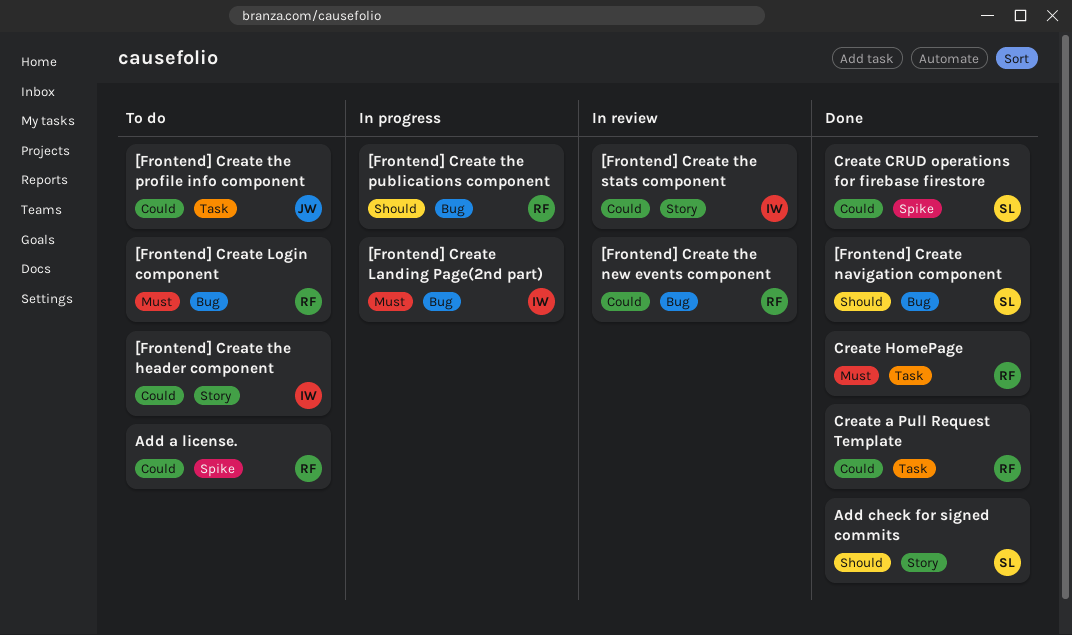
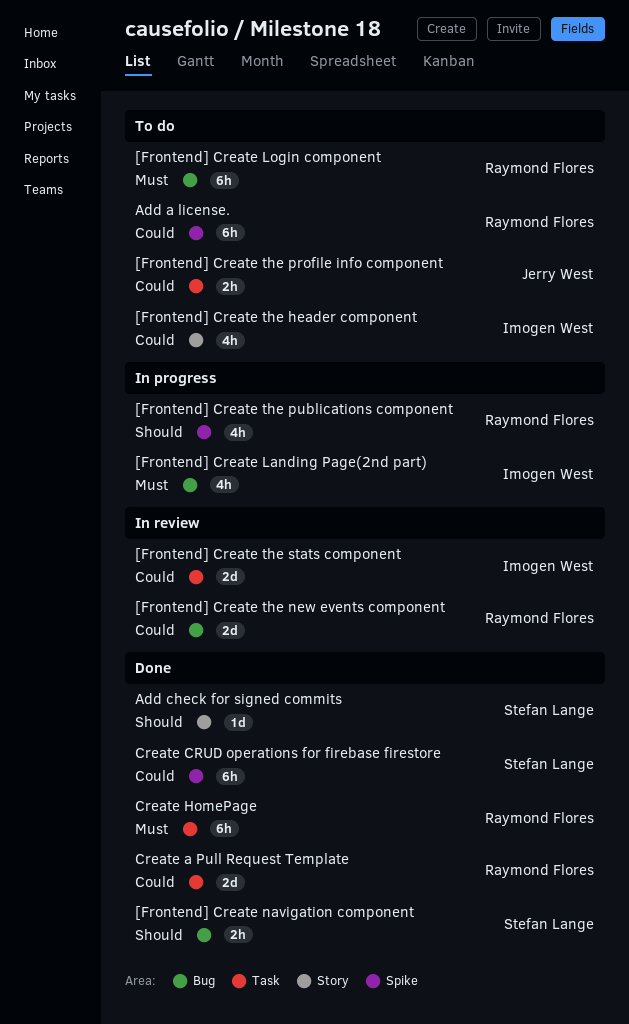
[Frontend] Create the publications component, label: Bug -> Spike
[Frontend] Create the stats component, label: Story -> Task

